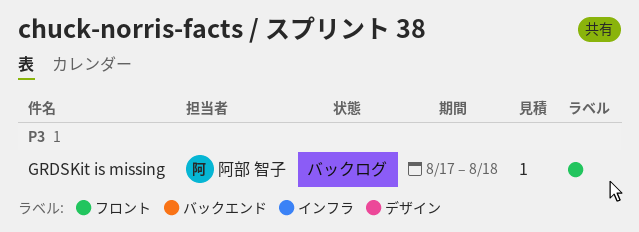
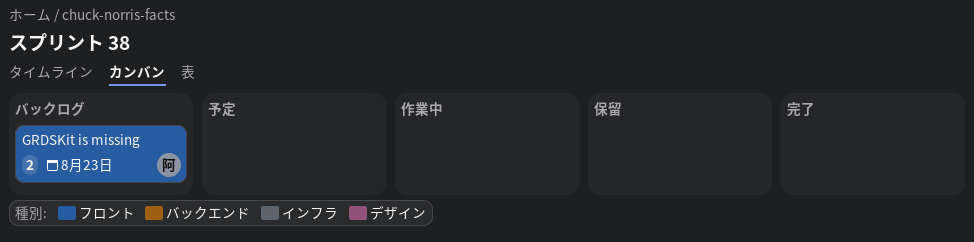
GRDSKit is missing, estimate: 1 -> 2
GRDSKit is missing, due: Aug 18 -> Aug 23

